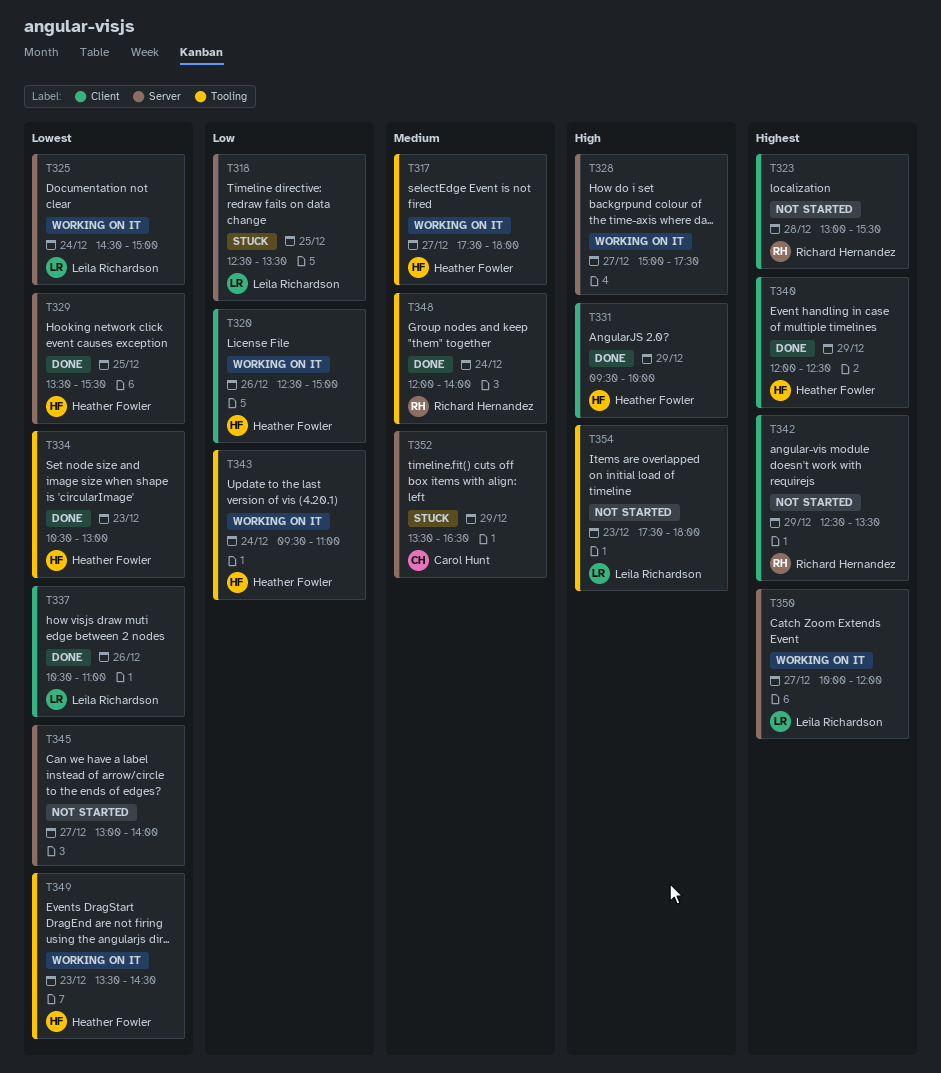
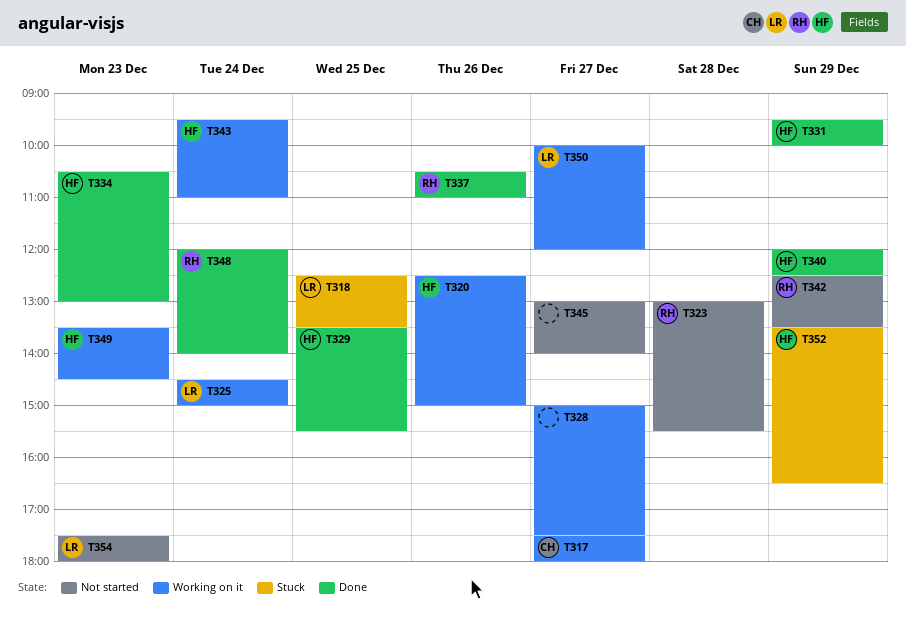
T317, owner: Heather Fowler -> Carol Hunt
T337, owner: Leila Richardson -> Richard Hernandez
T352, owner: Carol Hunt -> Heather Fowler

